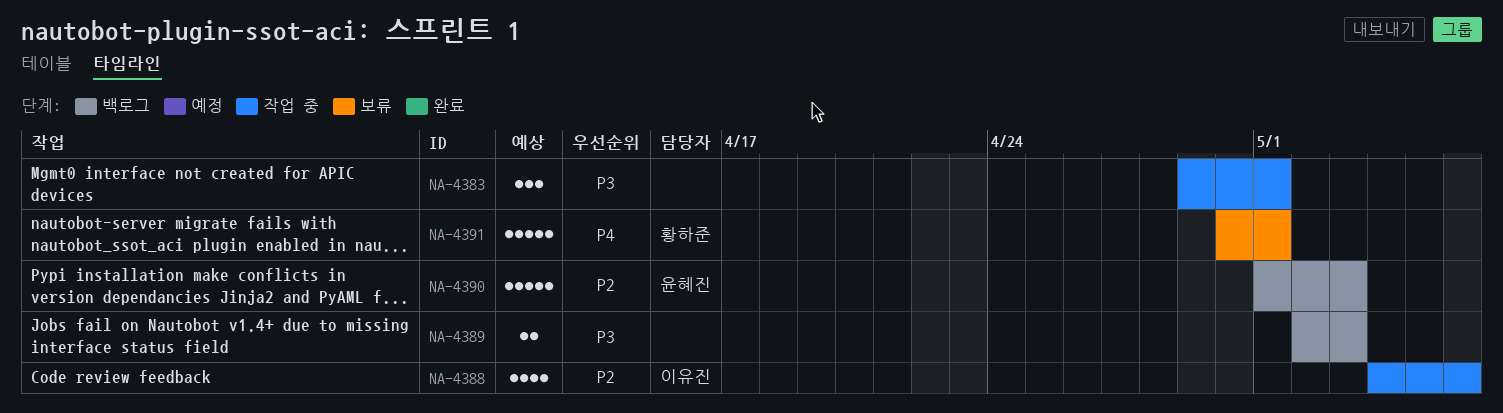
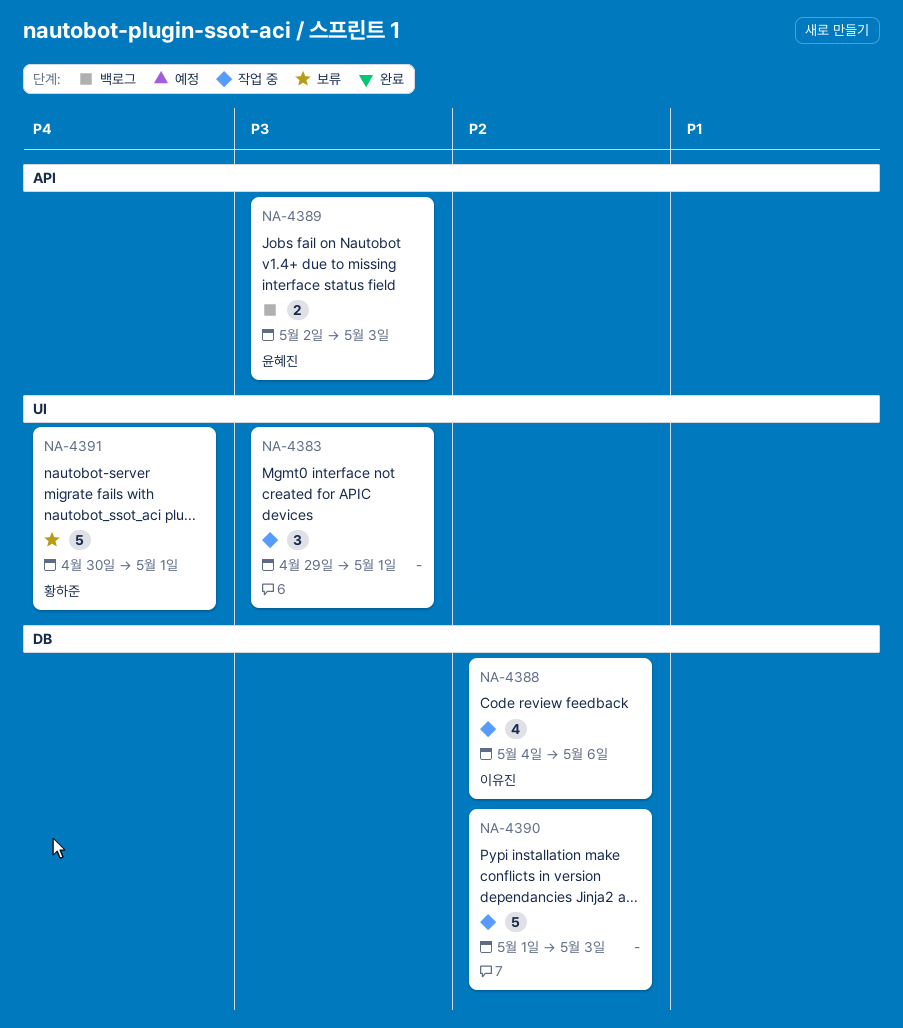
NA-4389, owner: none -> 윤혜진
NA-4390, status: 백로그 -> 작업 중
NA-4390, owner: 윤혜진 -> none

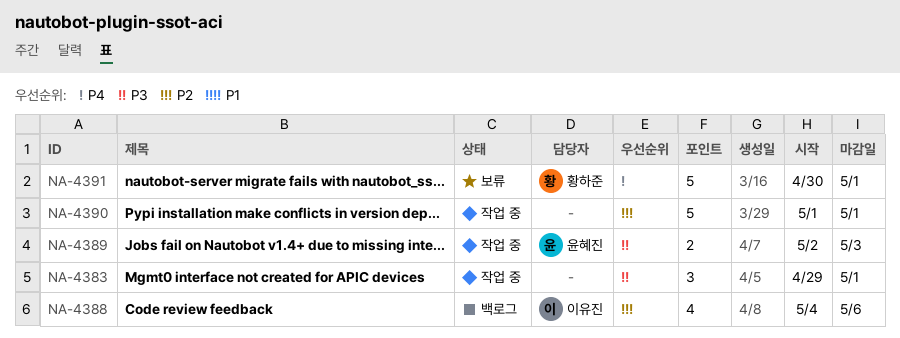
NA-4388, status: 작업 중 -> 백로그
NA-4389, status: 백로그 -> 작업 중
NA-4390, due: May 3 -> May 1

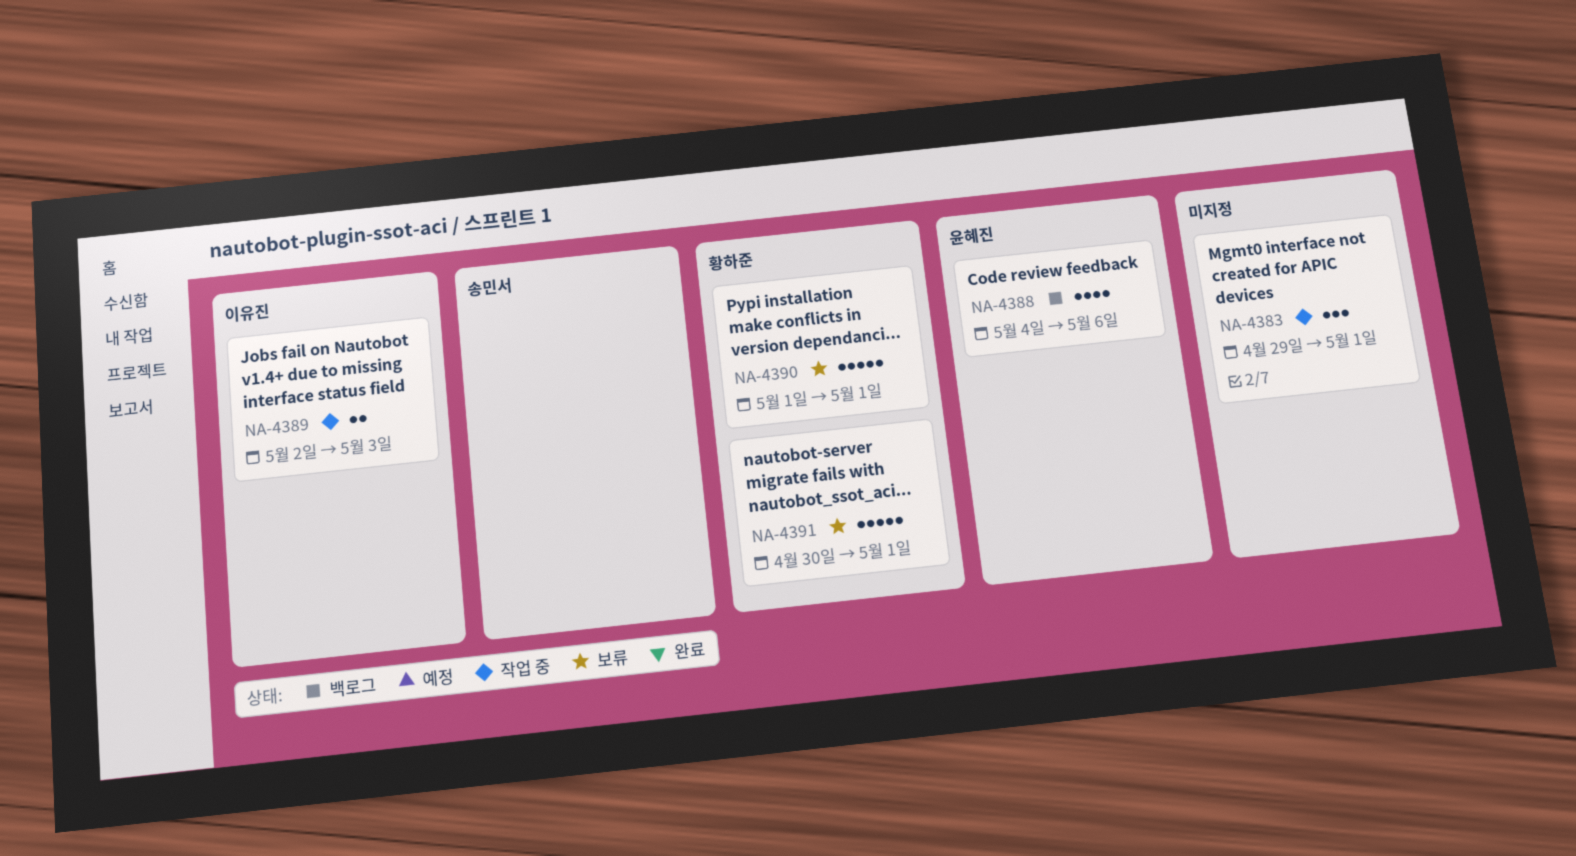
NA-4388, owner: 이유진 -> 윤혜진
NA-4389, owner: 윤혜진 -> 이유진
NA-4390, status: 작업 중 -> 보류
NA-4390, owner: none -> 황하준

